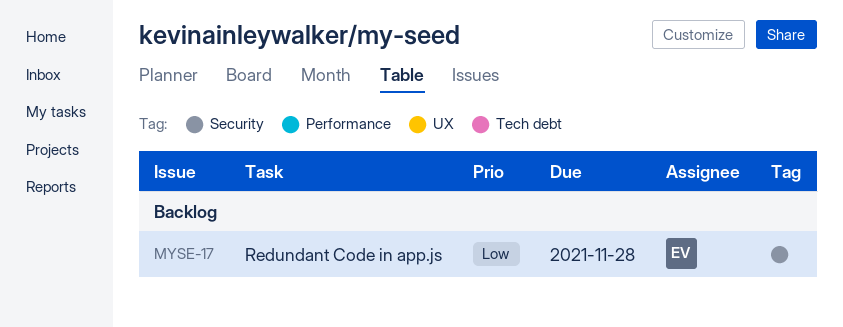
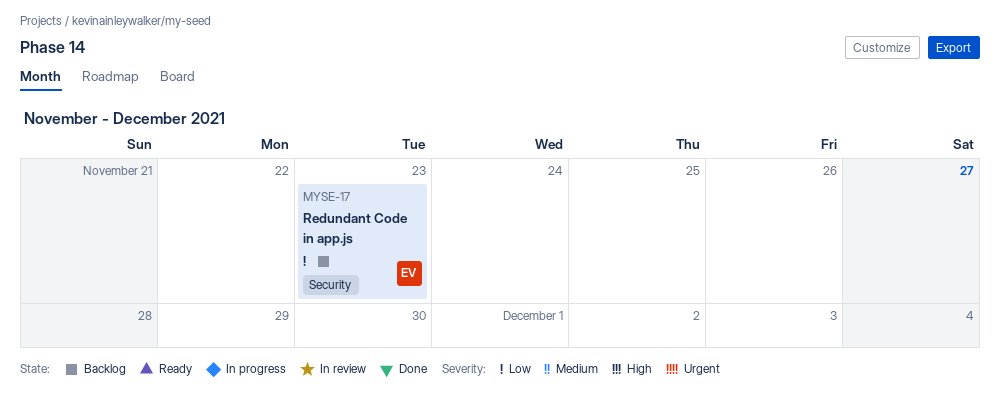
MYSE-17, due: Nov 28 -> Nov 23

